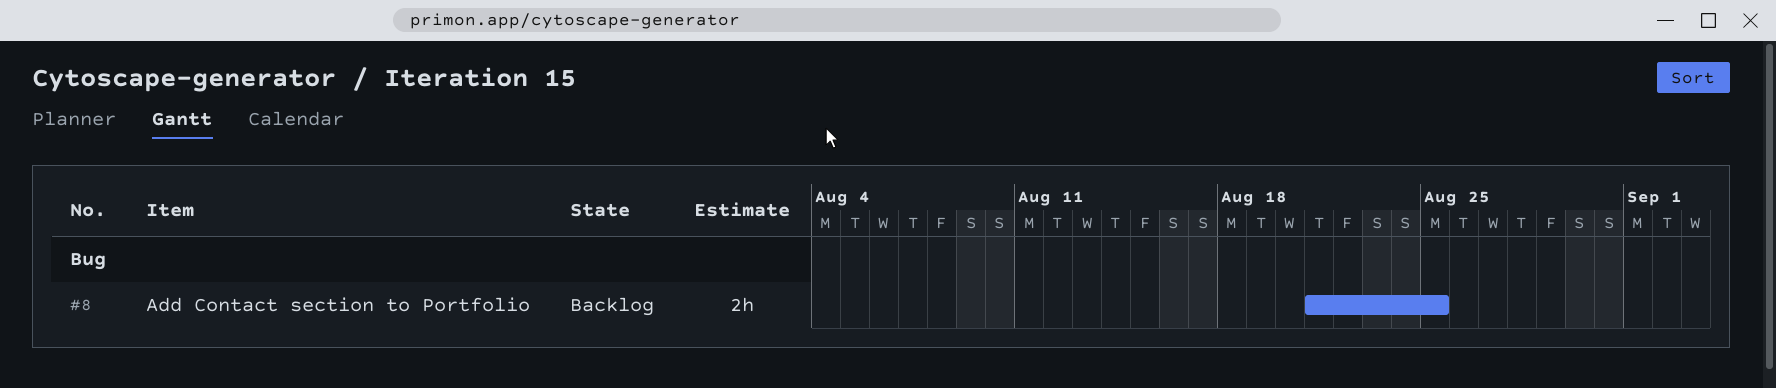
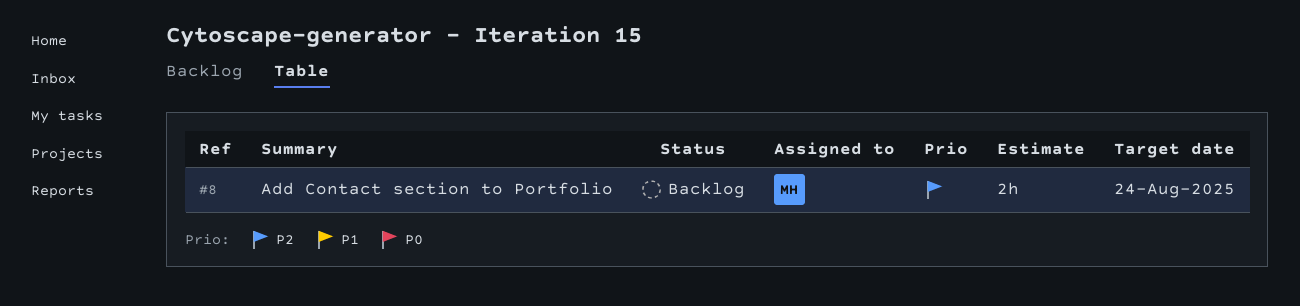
#8, due: Aug 25 -> Aug 24

